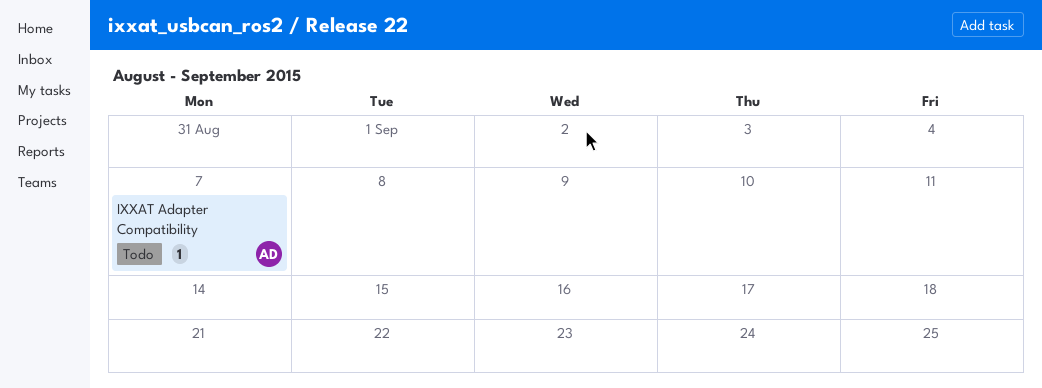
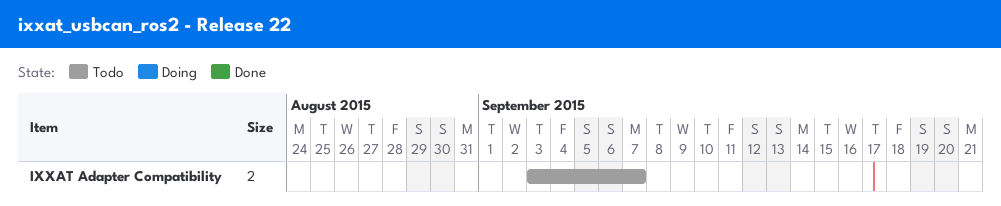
IXXAT Adapter Compatibility, estimate: 1 -> 2

